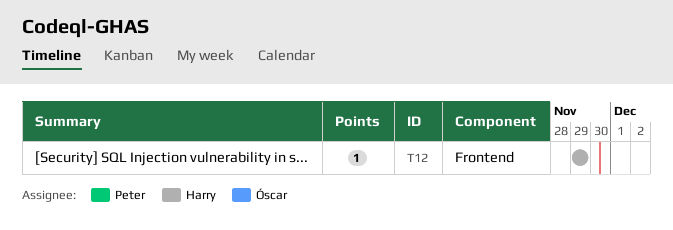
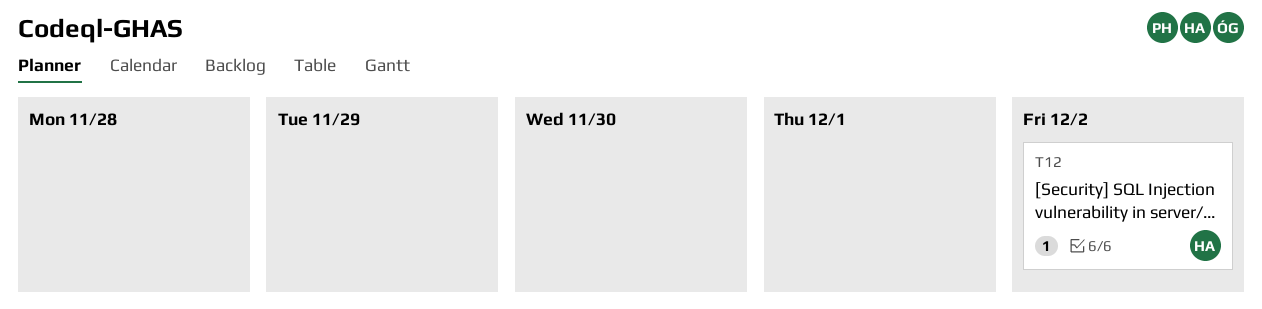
T12, due: Nov 29 -> Dec 2

